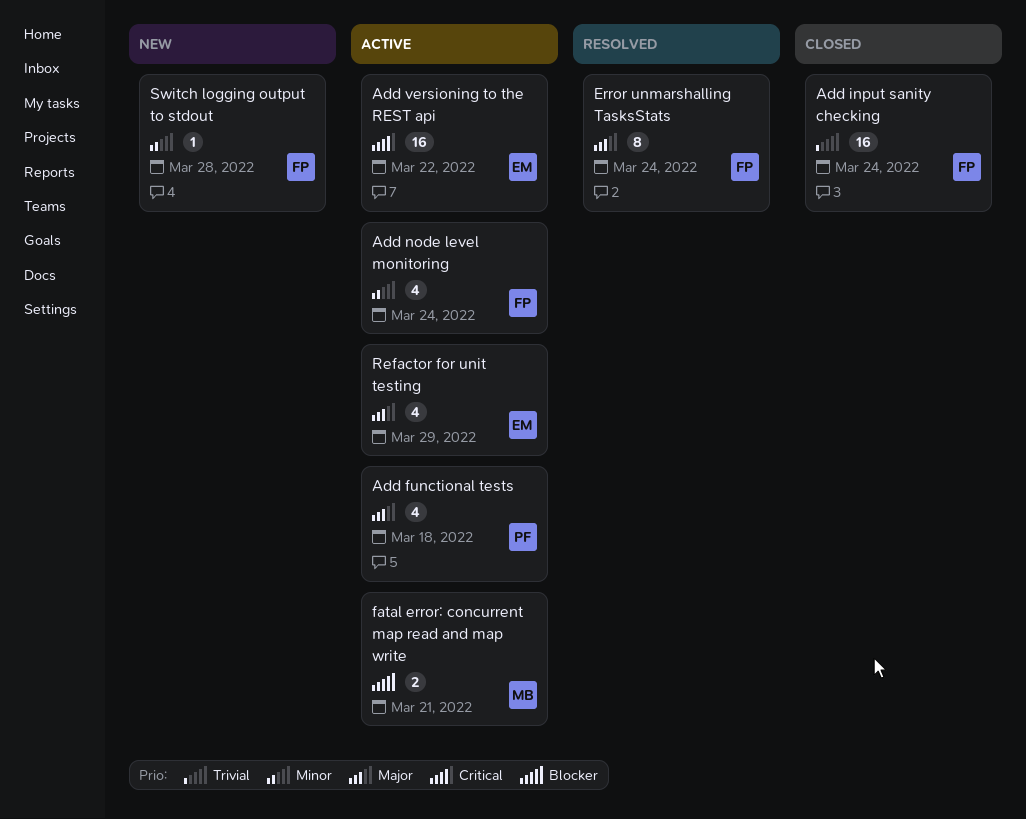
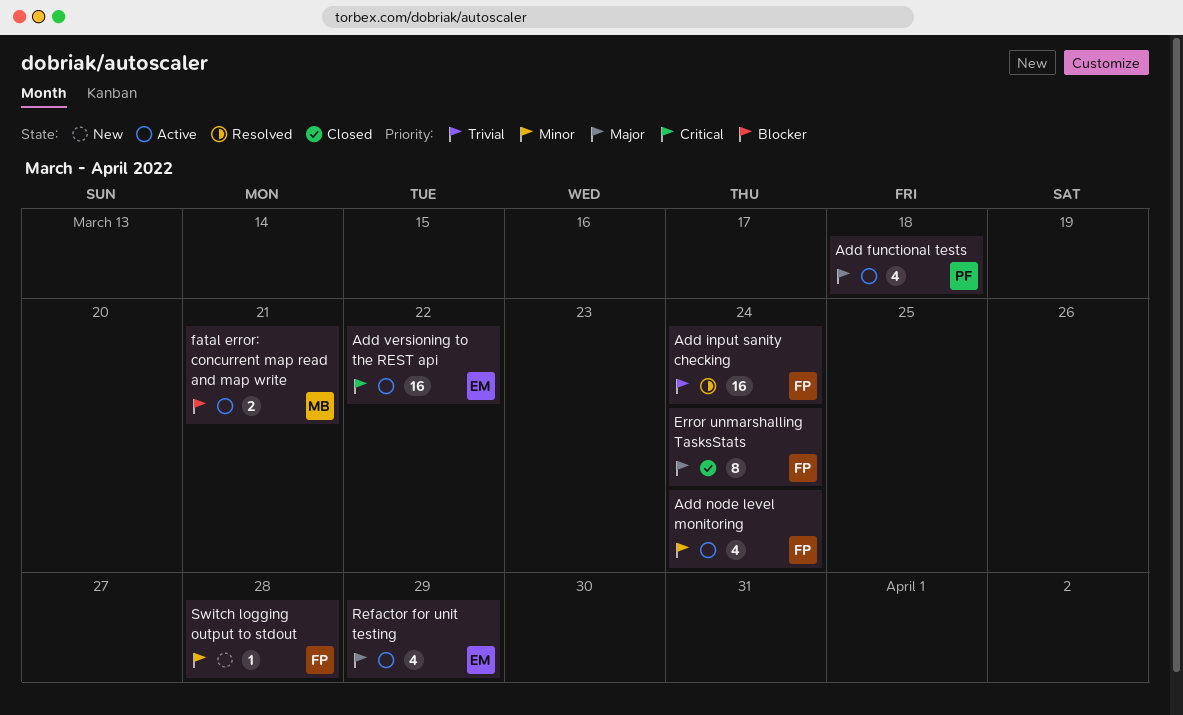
Add input sanity checking, status: Closed -> Resolved
Error unmarshalling TasksStats, status: Resolved -> Closed

